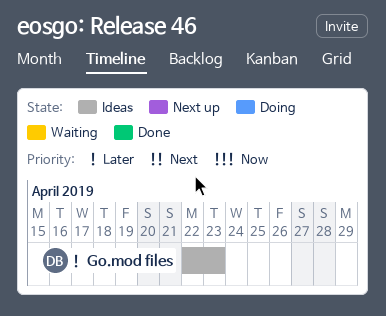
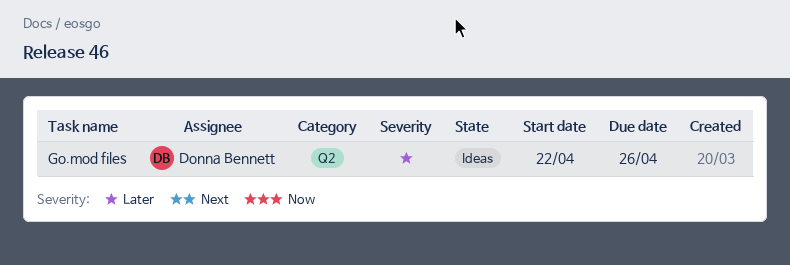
Go.mod files, due: Apr 23 -> Apr 26

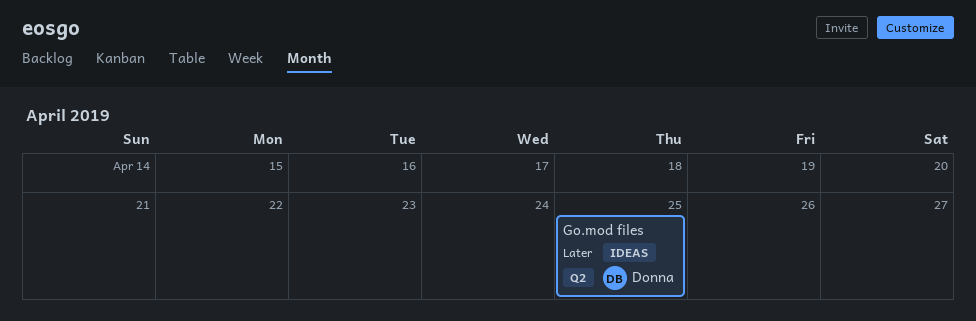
Go.mod files, due: Apr 26 -> Apr 25

